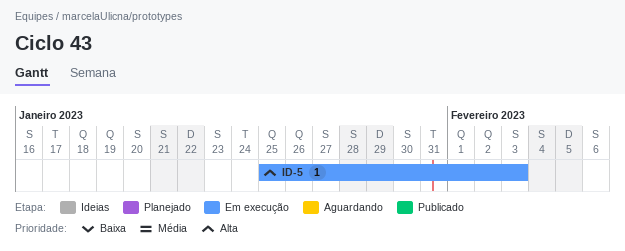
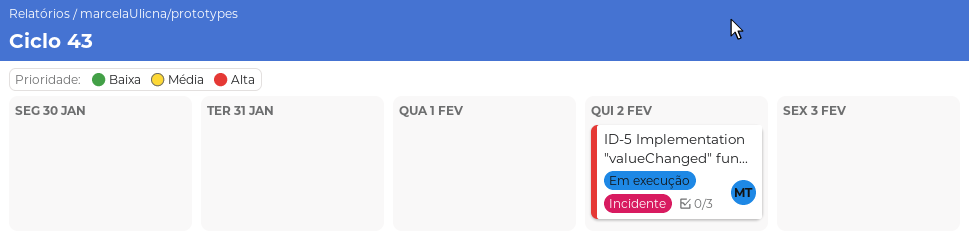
ID-5, due: Feb 3 -> Feb 2

